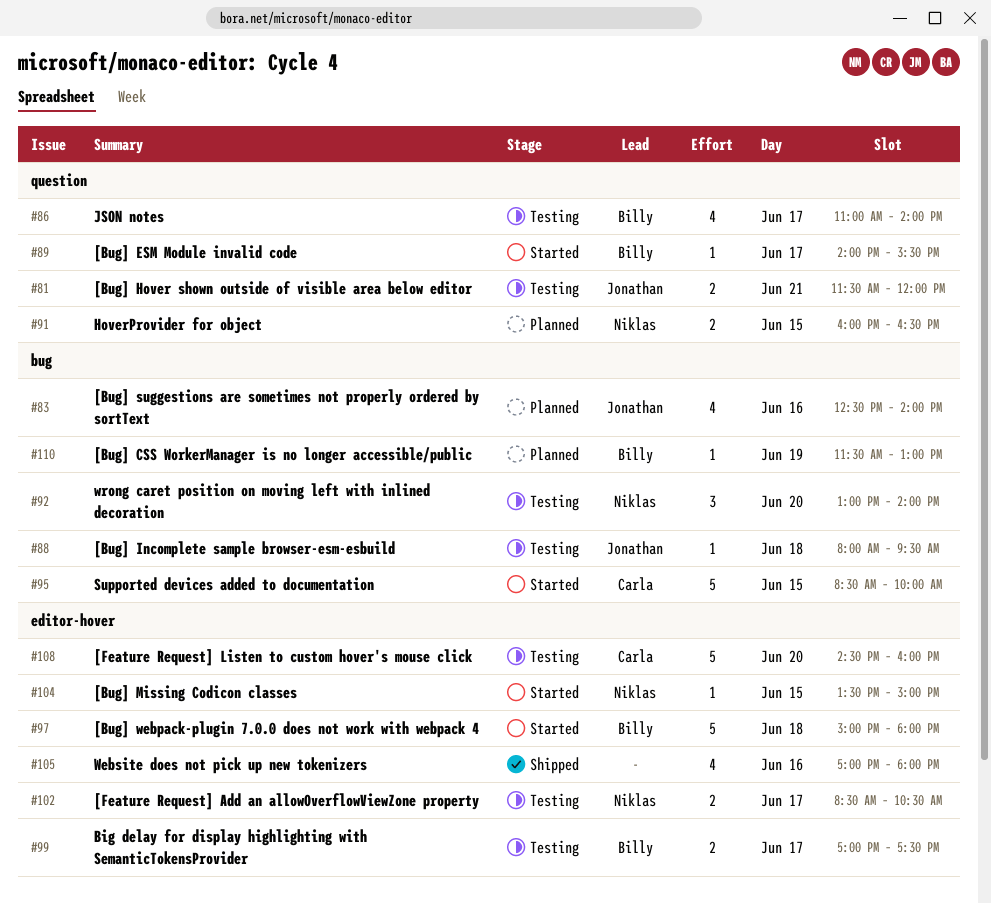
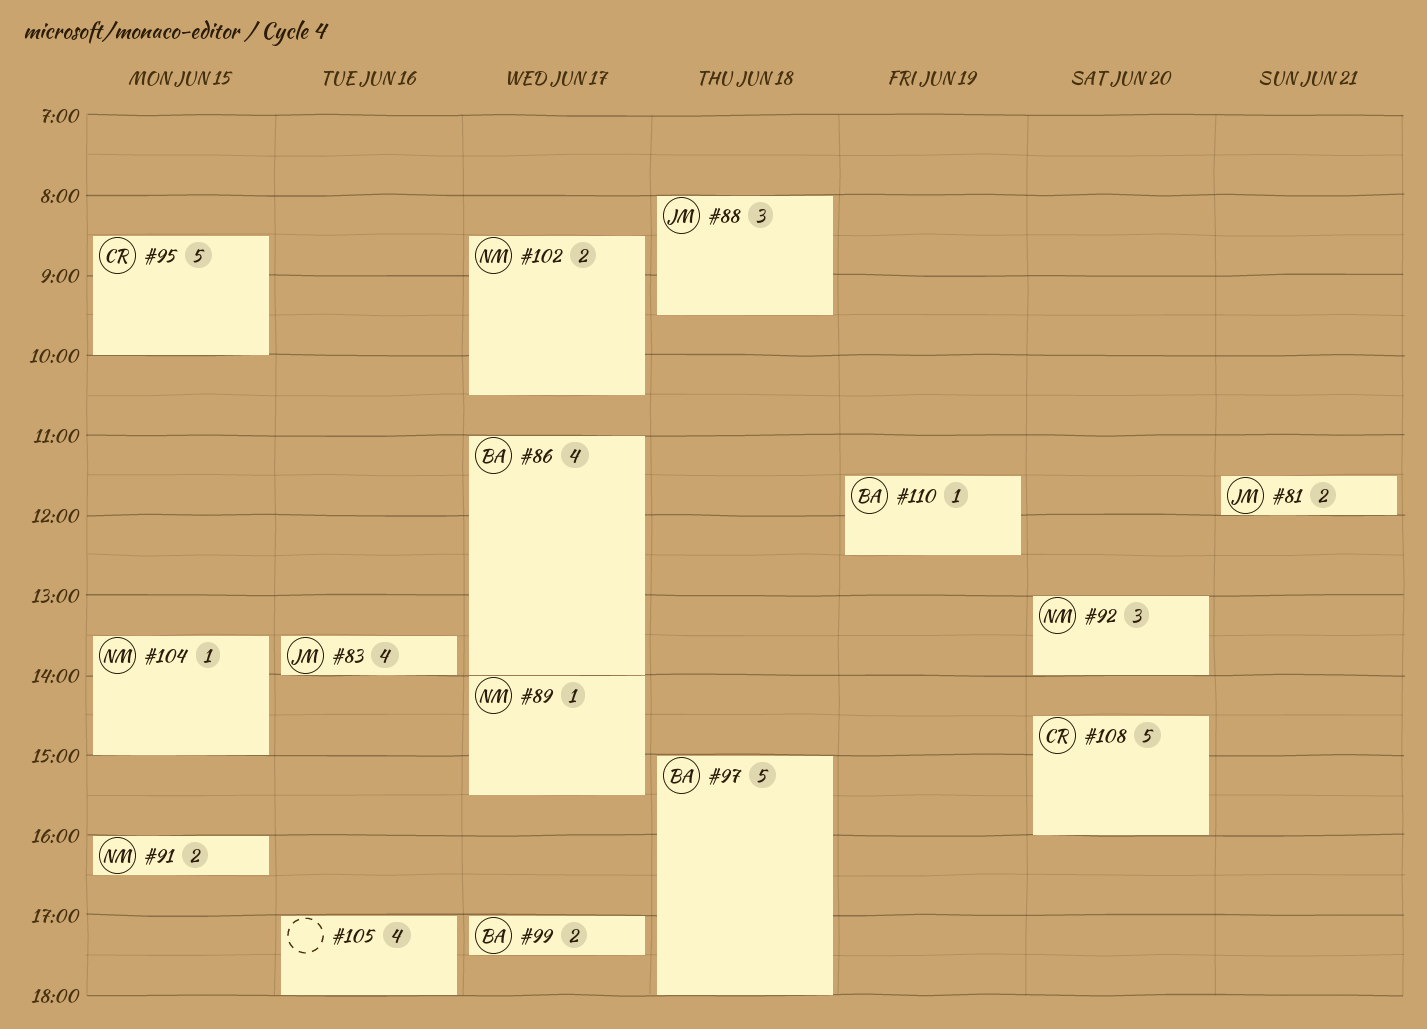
#83, begins: 12:30 -> 13:30
#88, estimate: 1 -> 3
#89, owner: Billy -> Niklas
#110, ends: 13:00 -> 12:30

